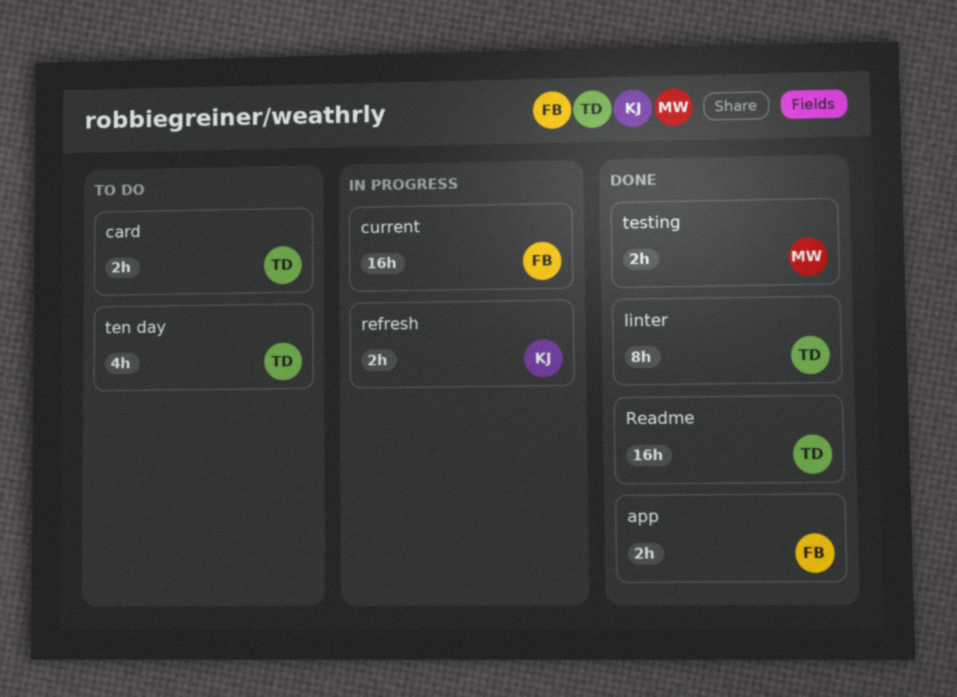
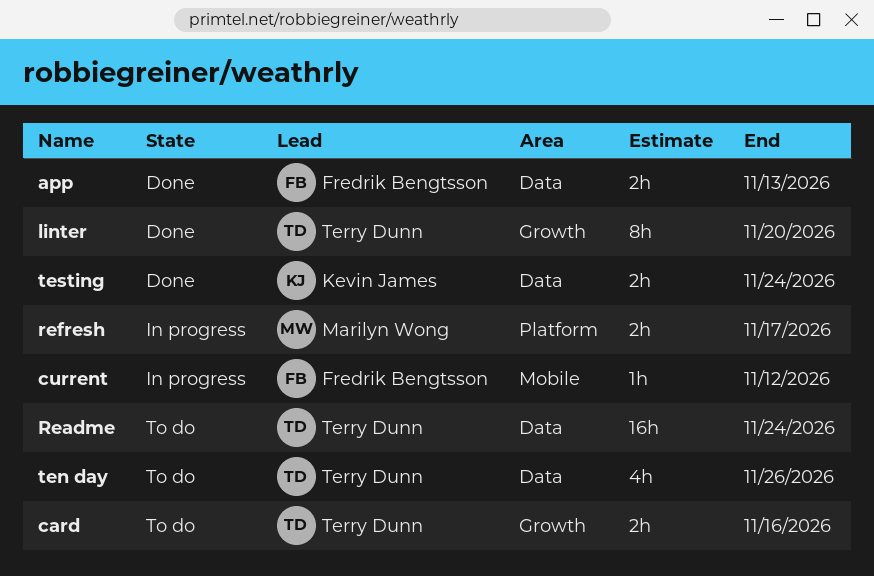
current, estimate: 16h -> 1h
Readme, status: Done -> To do
refresh, owner: Kevin James -> Marilyn Wong
testing, owner: Marilyn Wong -> Kevin James

